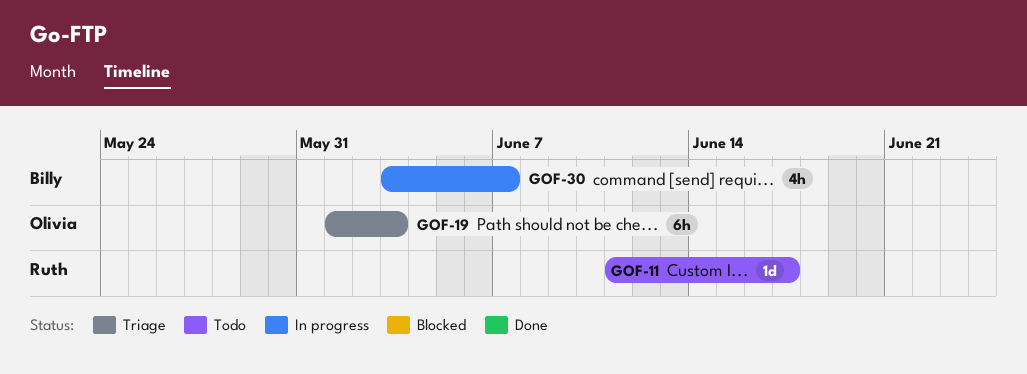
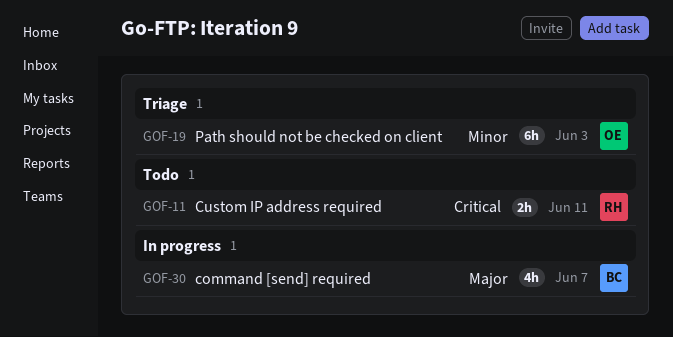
GOF-11, estimate: 1d -> 2h
GOF-11, due: Jun 17 -> Jun 11

